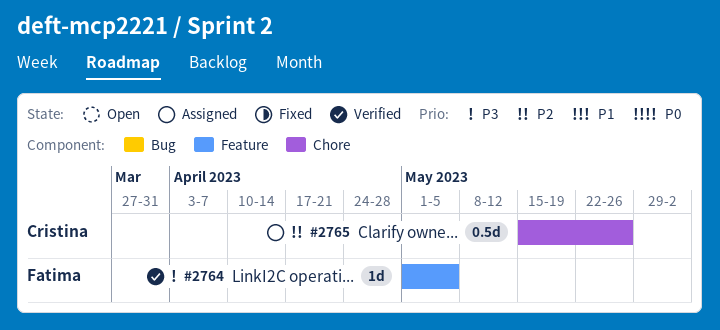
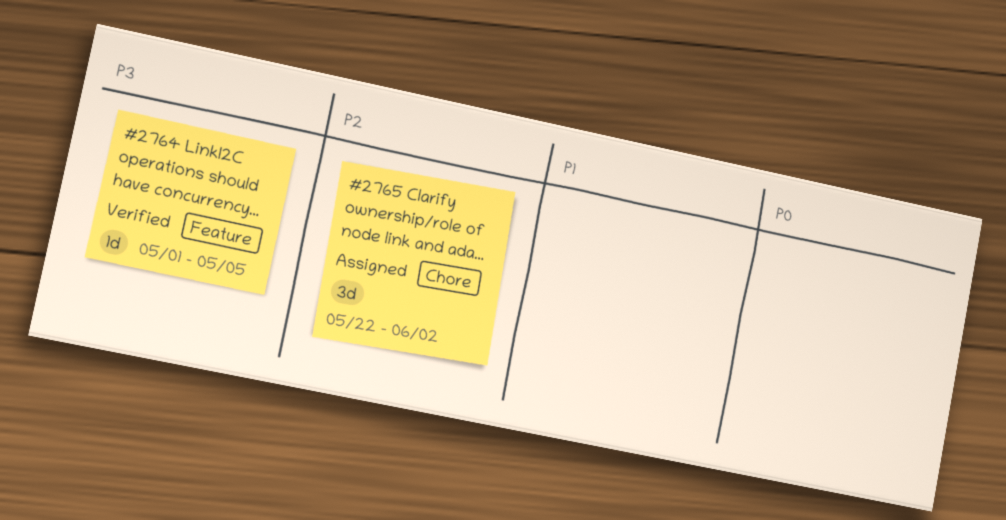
#2765, estimate: 0.5d -> 3d
#2765, start: May 15 -> May 22
#2765, due: May 26 -> Jun 2

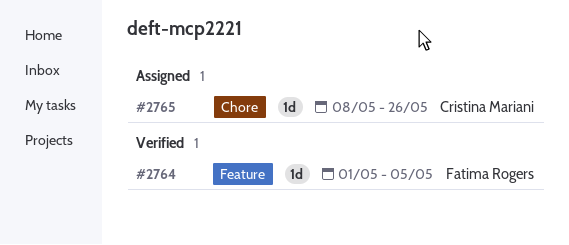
#2765, estimate: 3d -> 1d
#2765, start: May 22 -> May 8
#2765, due: Jun 2 -> May 26

